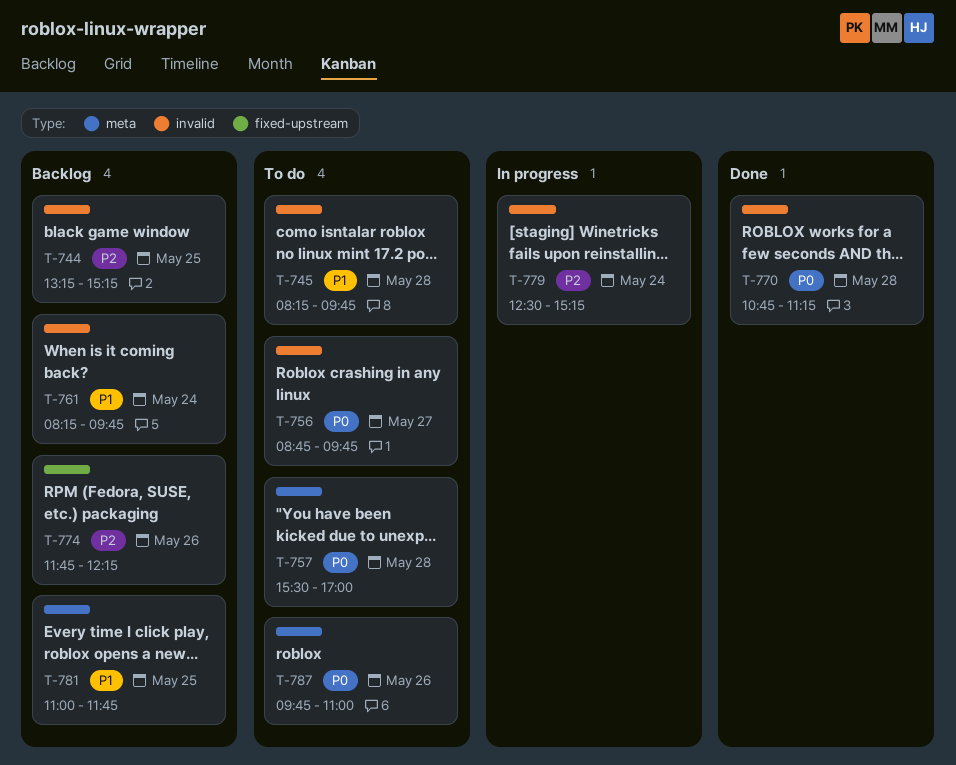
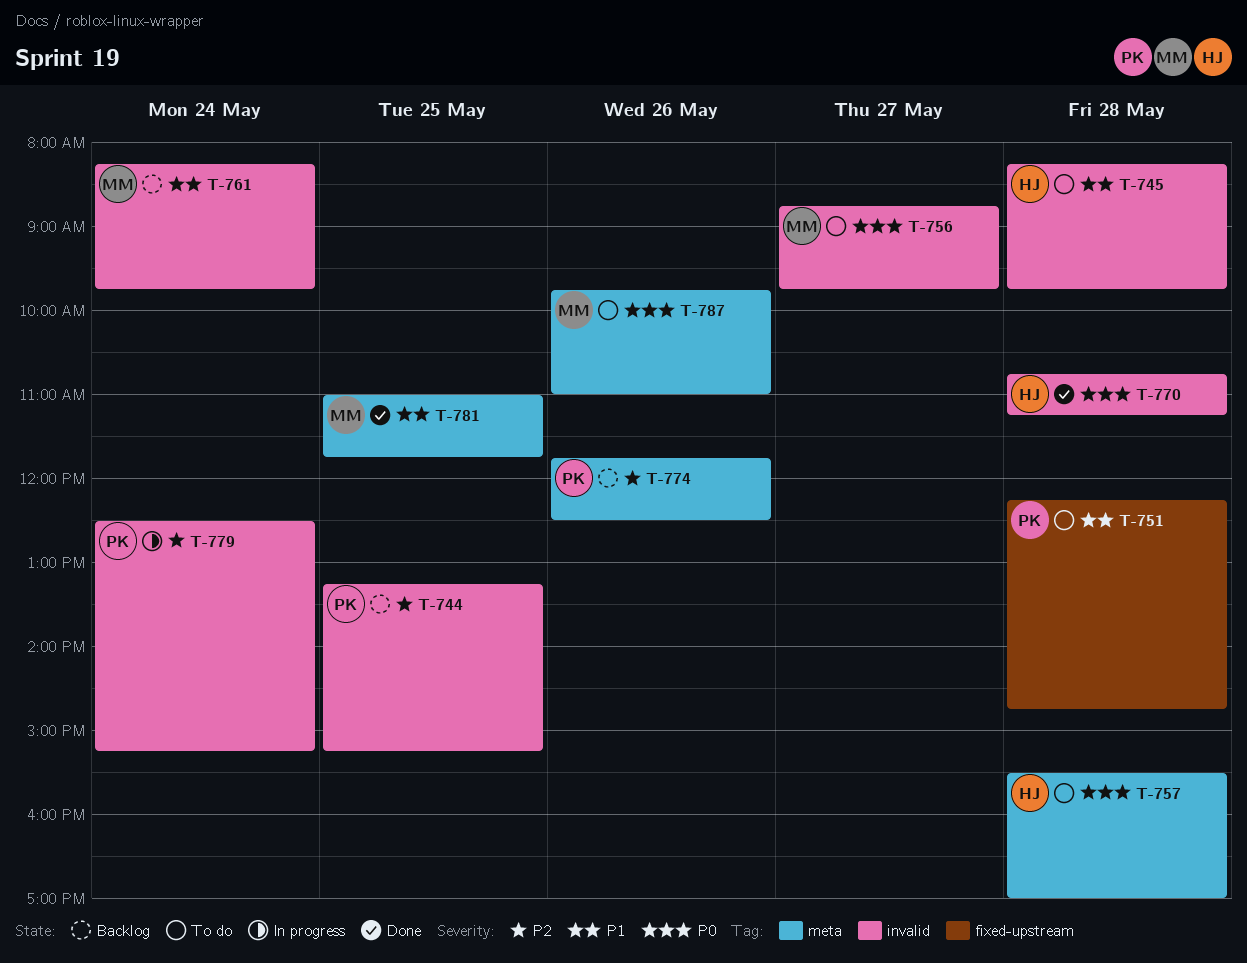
T-751: none -> present
T-774, label: fixed-upstream -> meta
T-774, ends: 12:15 -> 12:30
T-781, status: Backlog -> Done

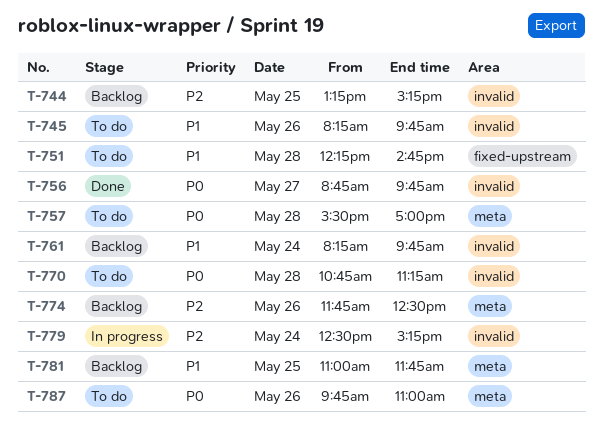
T-745, day: May 28 -> May 26
T-756, status: To do -> Done
T-770, status: Done -> To do
T-781, status: Done -> Backlog

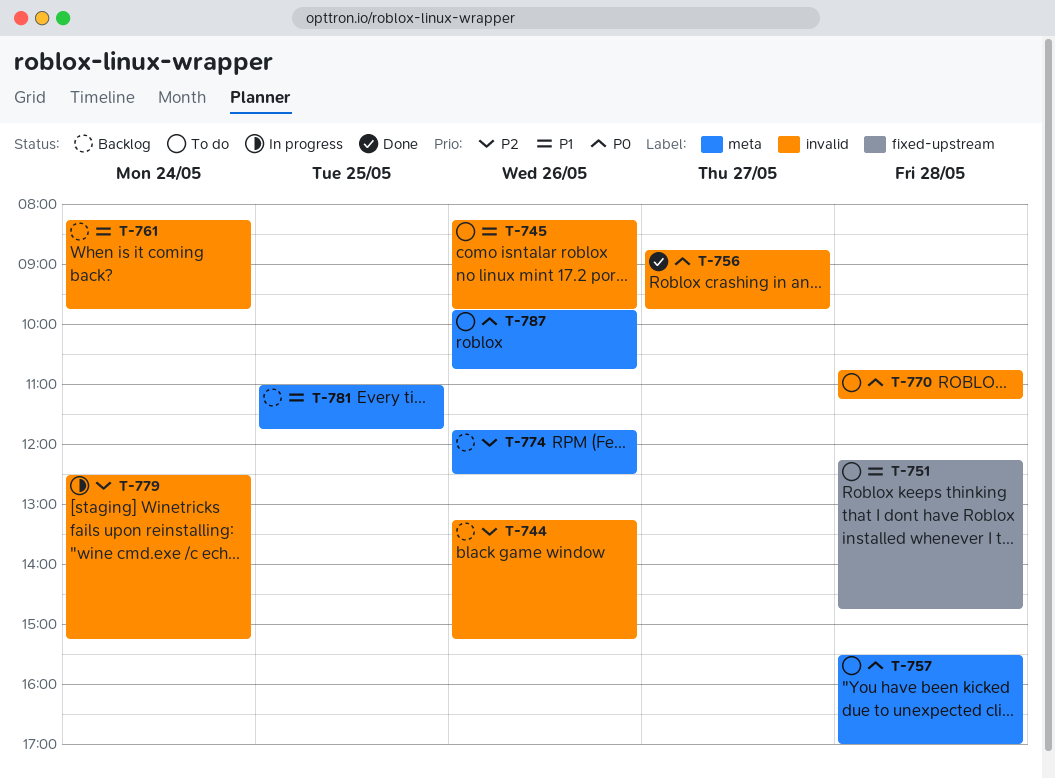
T-744, day: May 25 -> May 26
T-787, ends: 11:00 -> 10:45

